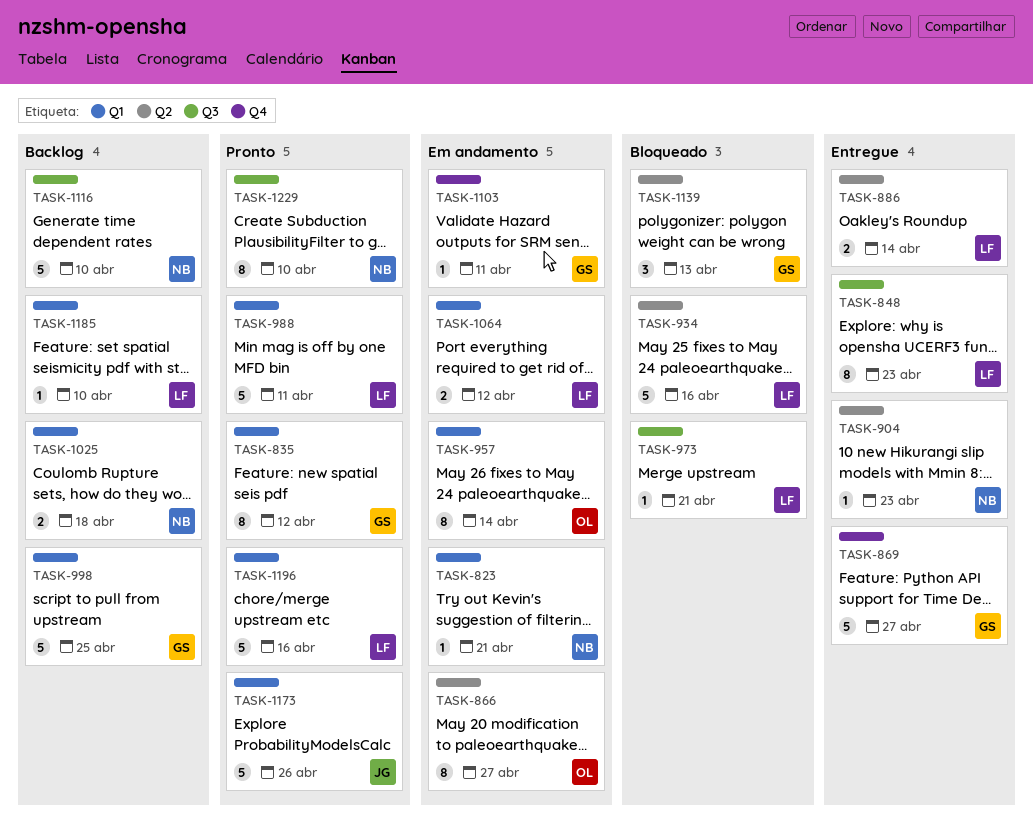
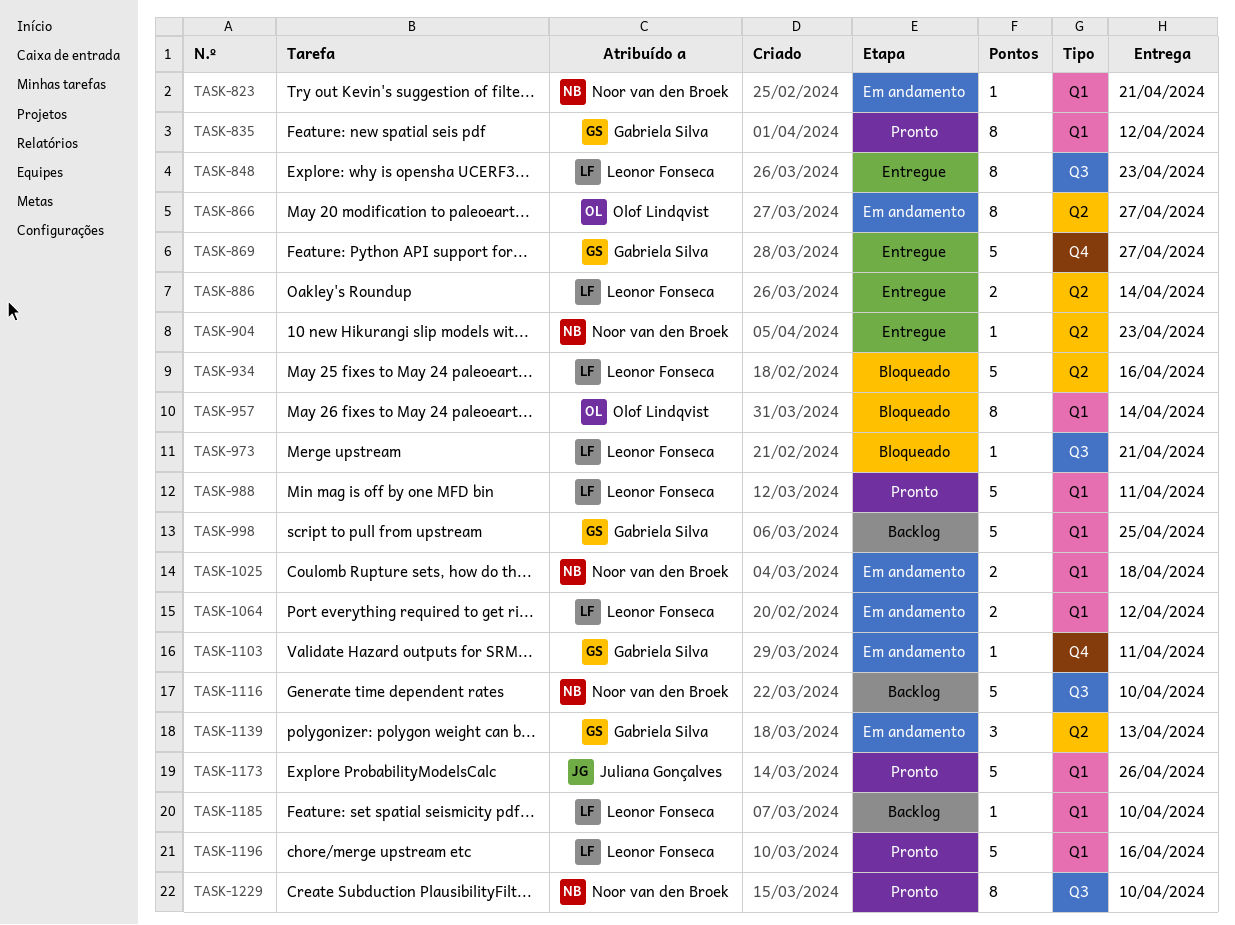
TASK-957, status: Em andamento -> Bloqueado
TASK-1025, status: Backlog -> Em andamento
TASK-1139, status: Bloqueado -> Em andamento

